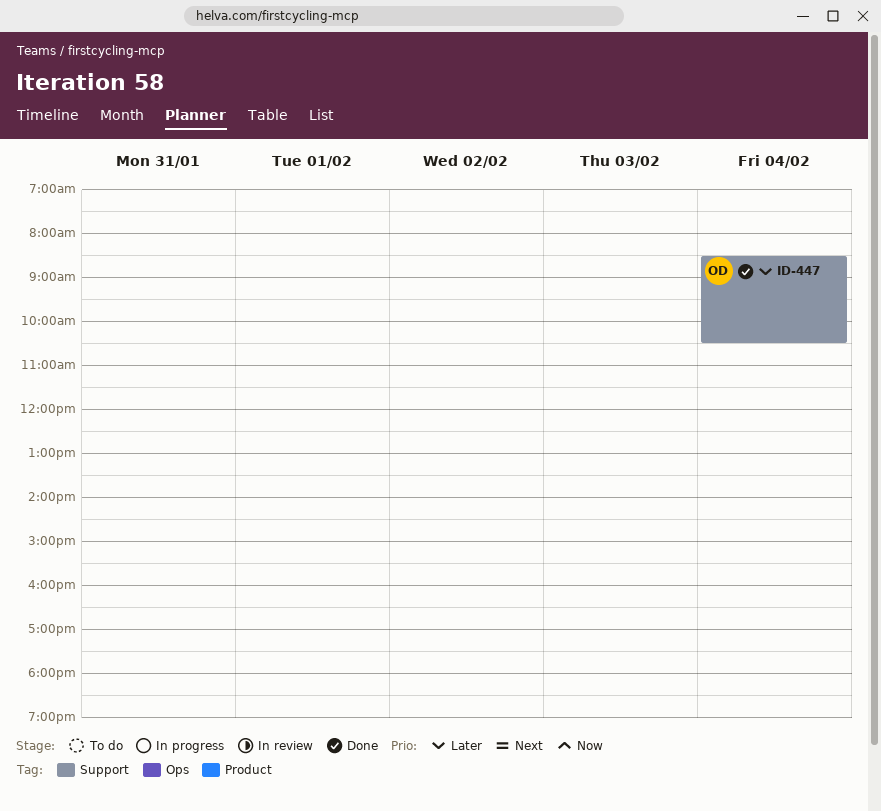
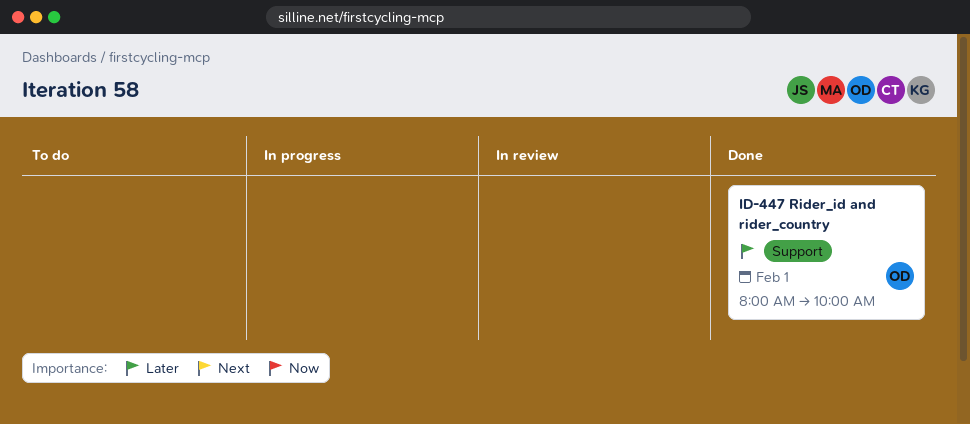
ID-447, day: Feb 4 -> Feb 1
ID-447, begins: 08:30 -> 08:00
ID-447, ends: 10:30 -> 10:00

